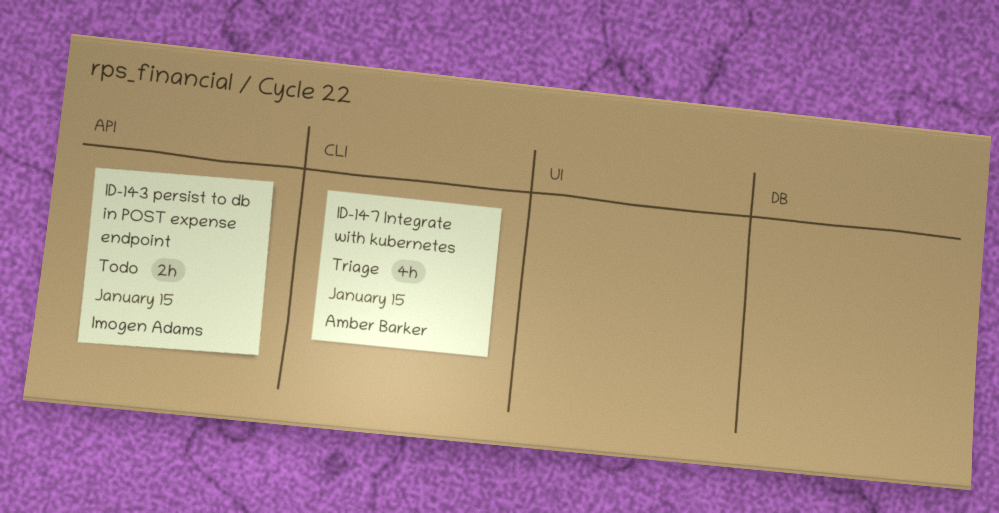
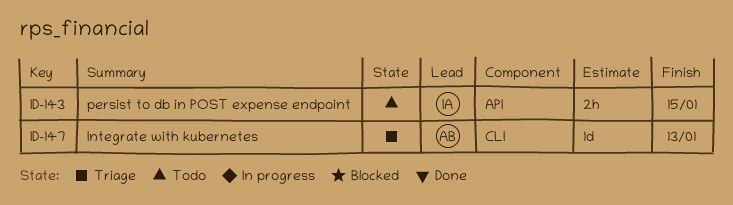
ID-147, estimate: 4h -> 1d
ID-147, due: Jan 15 -> Jan 13

